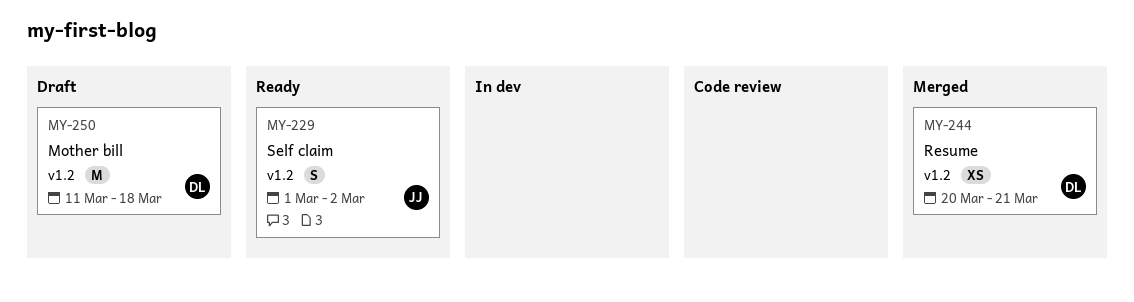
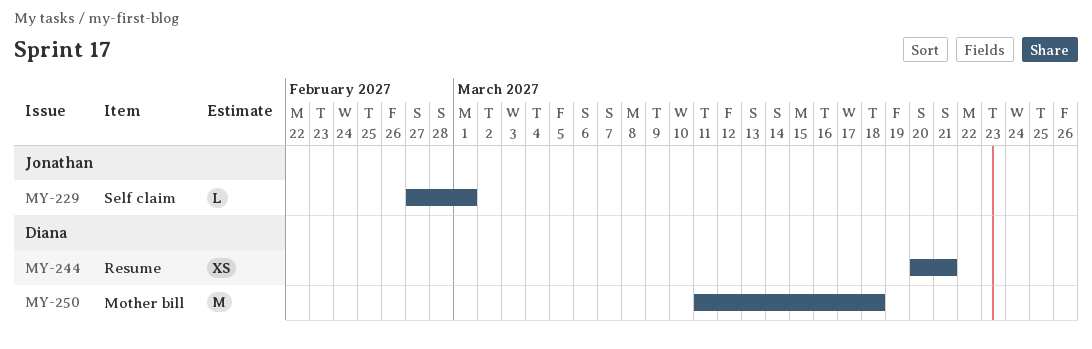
MY-229, estimate: S -> L
MY-229, start: Mar 1 -> Feb 27
MY-229, due: Mar 2 -> Mar 1

